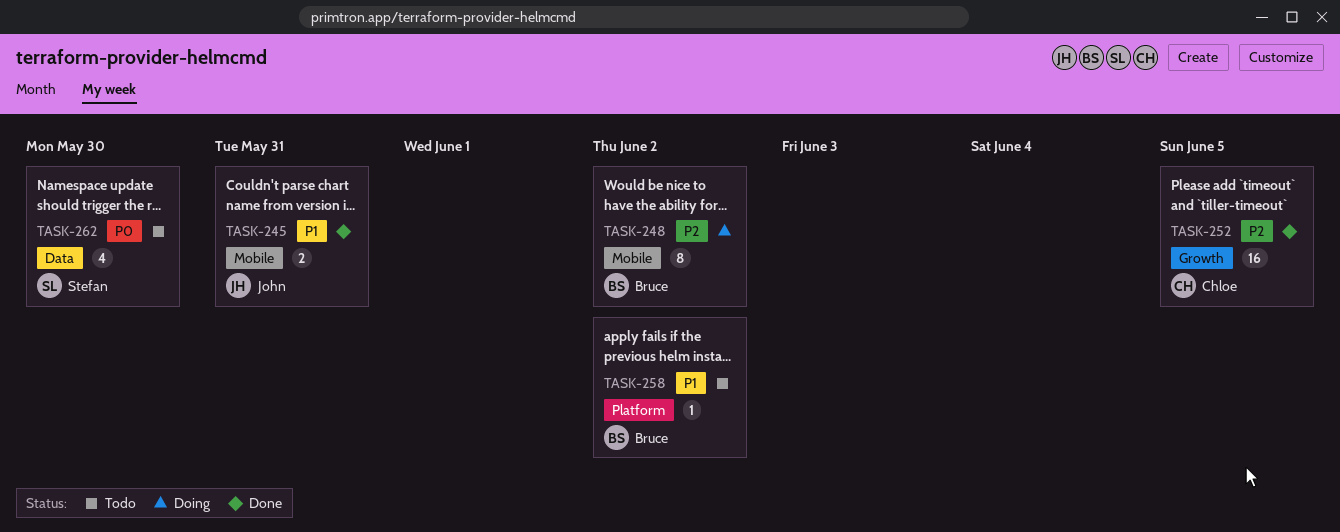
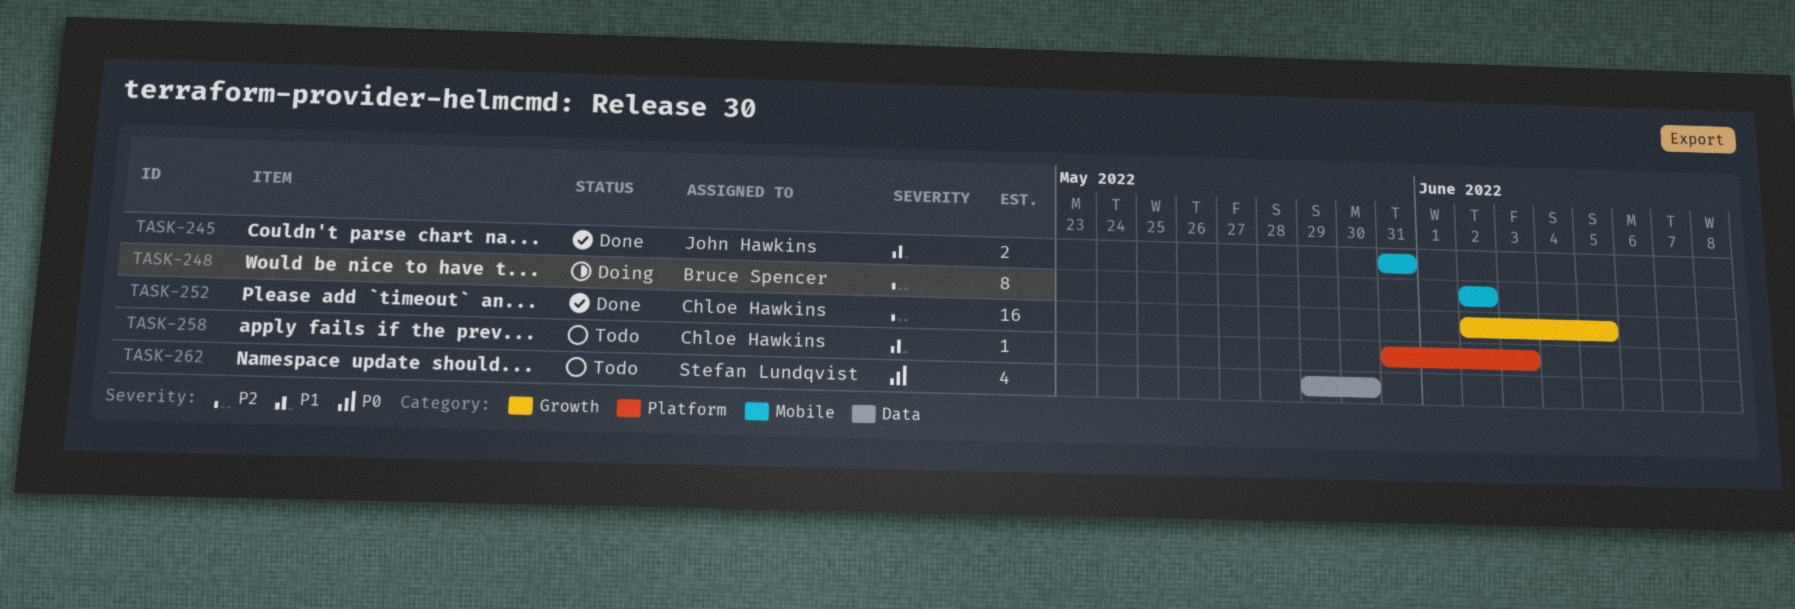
TASK-258, owner: Bruce Spencer -> Chloe Hawkins
TASK-258, due: Jun 2 -> Jun 3

